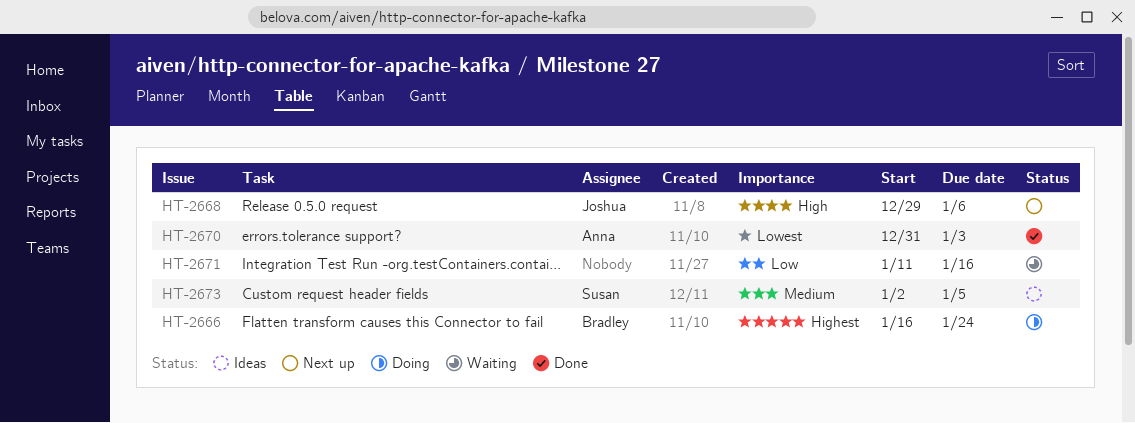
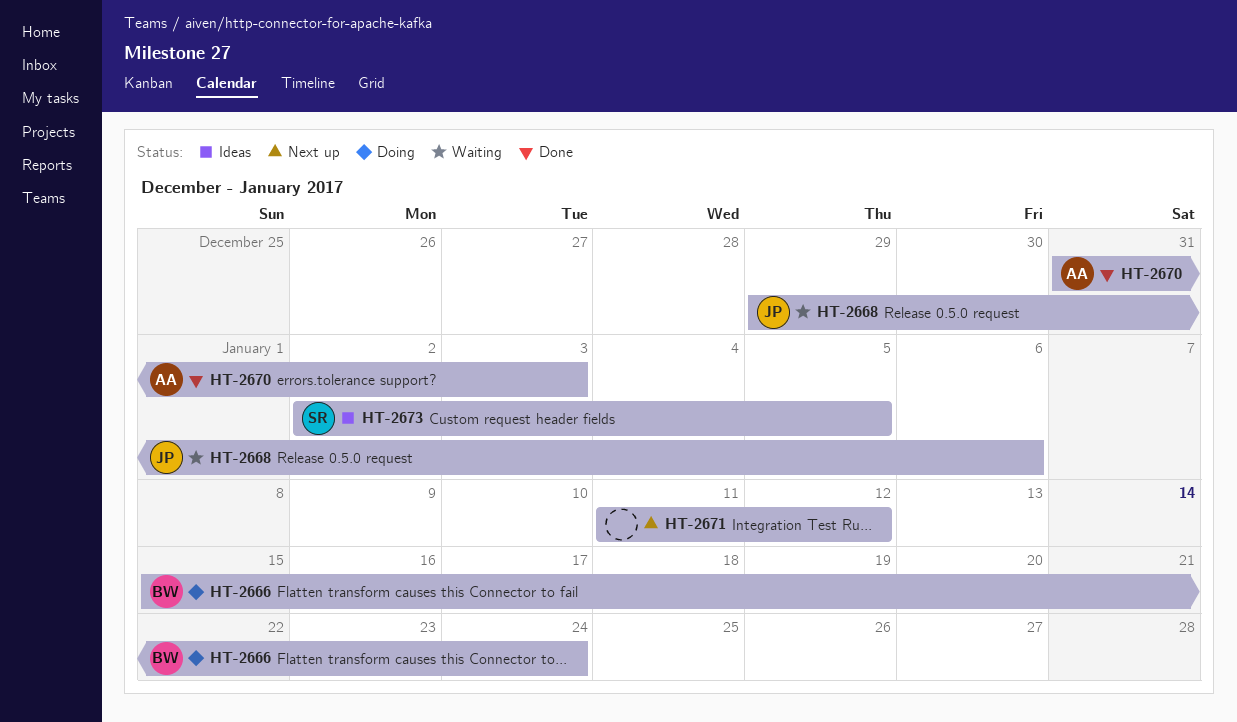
HT-2666, start: Jan 16 -> Jan 15
HT-2668, status: Next up -> Waiting
HT-2671, status: Waiting -> Next up
HT-2671, due: Jan 16 -> Jan 12

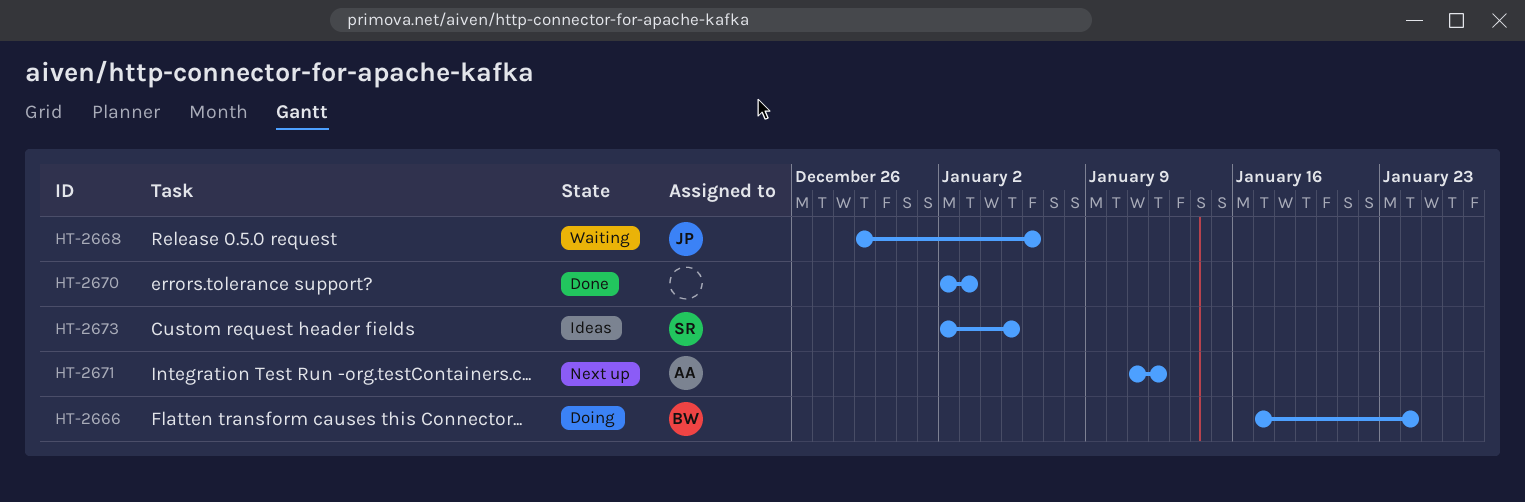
HT-2666, start: Jan 15 -> Jan 17
HT-2670, owner: AA -> none
HT-2670, start: Dec 31 -> Jan 2
HT-2671, owner: none -> AA

